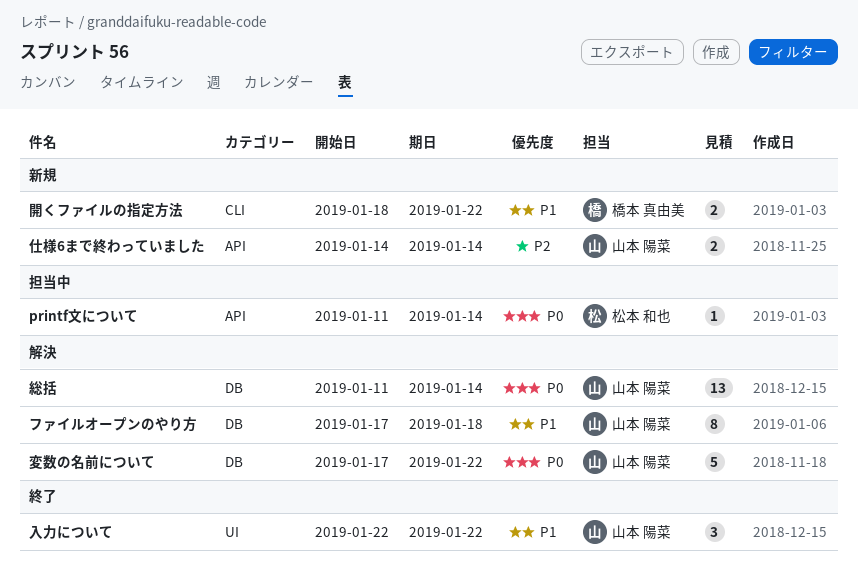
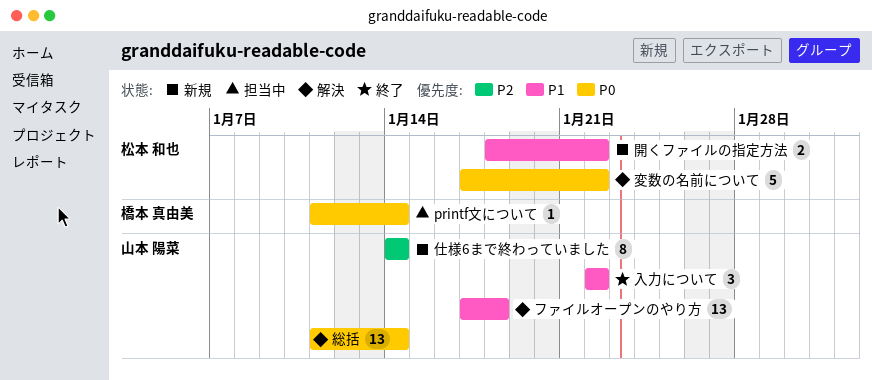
printf文について, owner: 松本 和也 -> 橋本 真由美
ファイルオープンのやり方, estimate: 8 -> 13
仕様6まで終わっていました, estimate: 2 -> 8
変数の名前について, owner: 山本 陽菜 -> 松本 和也
開くファイルの指定方法, owner: 橋本 真由美 -> 松本 和也

